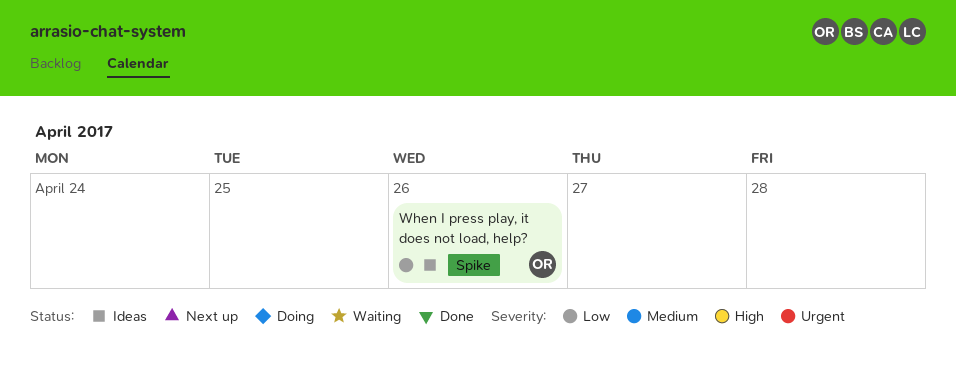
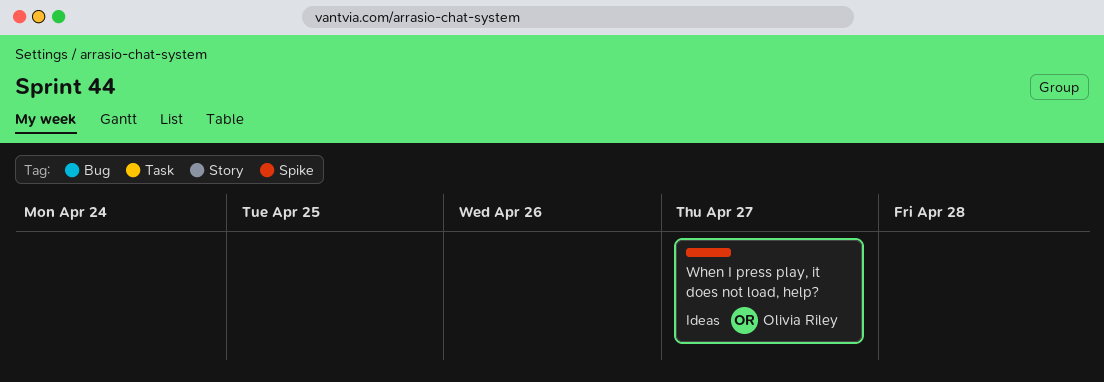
When I press play, it does not load, help?, due: Apr 26 -> Apr 27

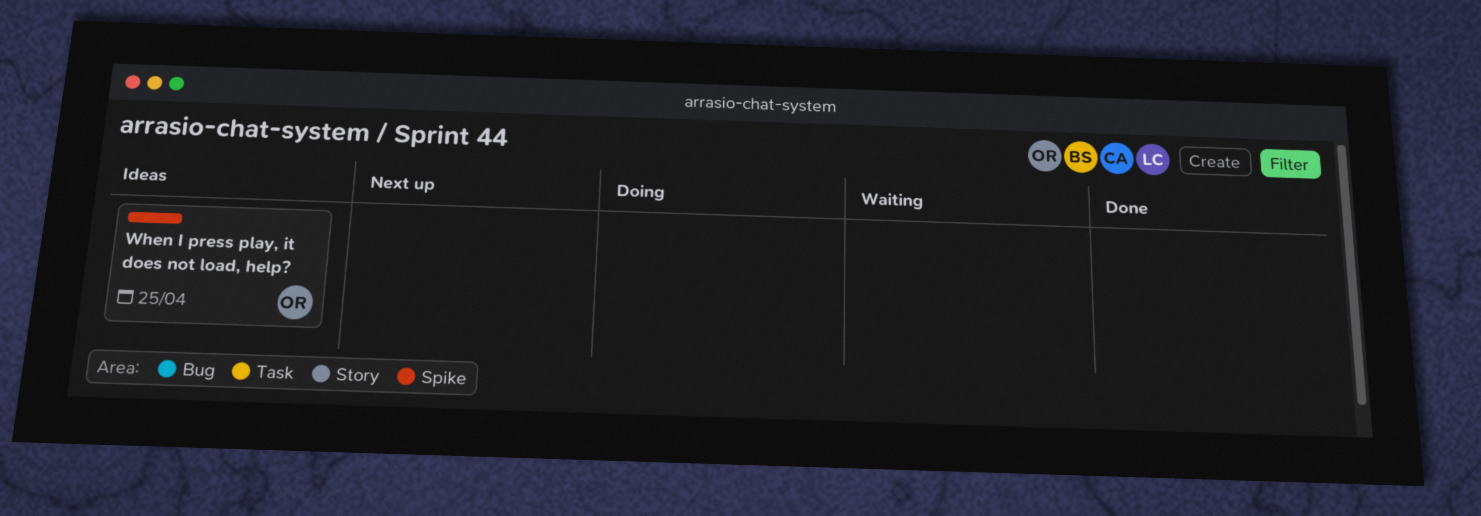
When I press play, it does not load, help?, due: Apr 27 -> Apr 25

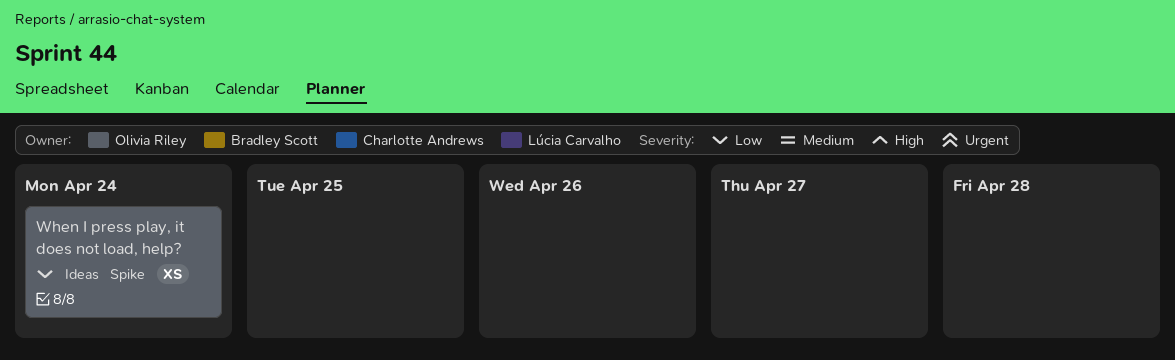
When I press play, it does not load, help?, due: Apr 25 -> Apr 24

